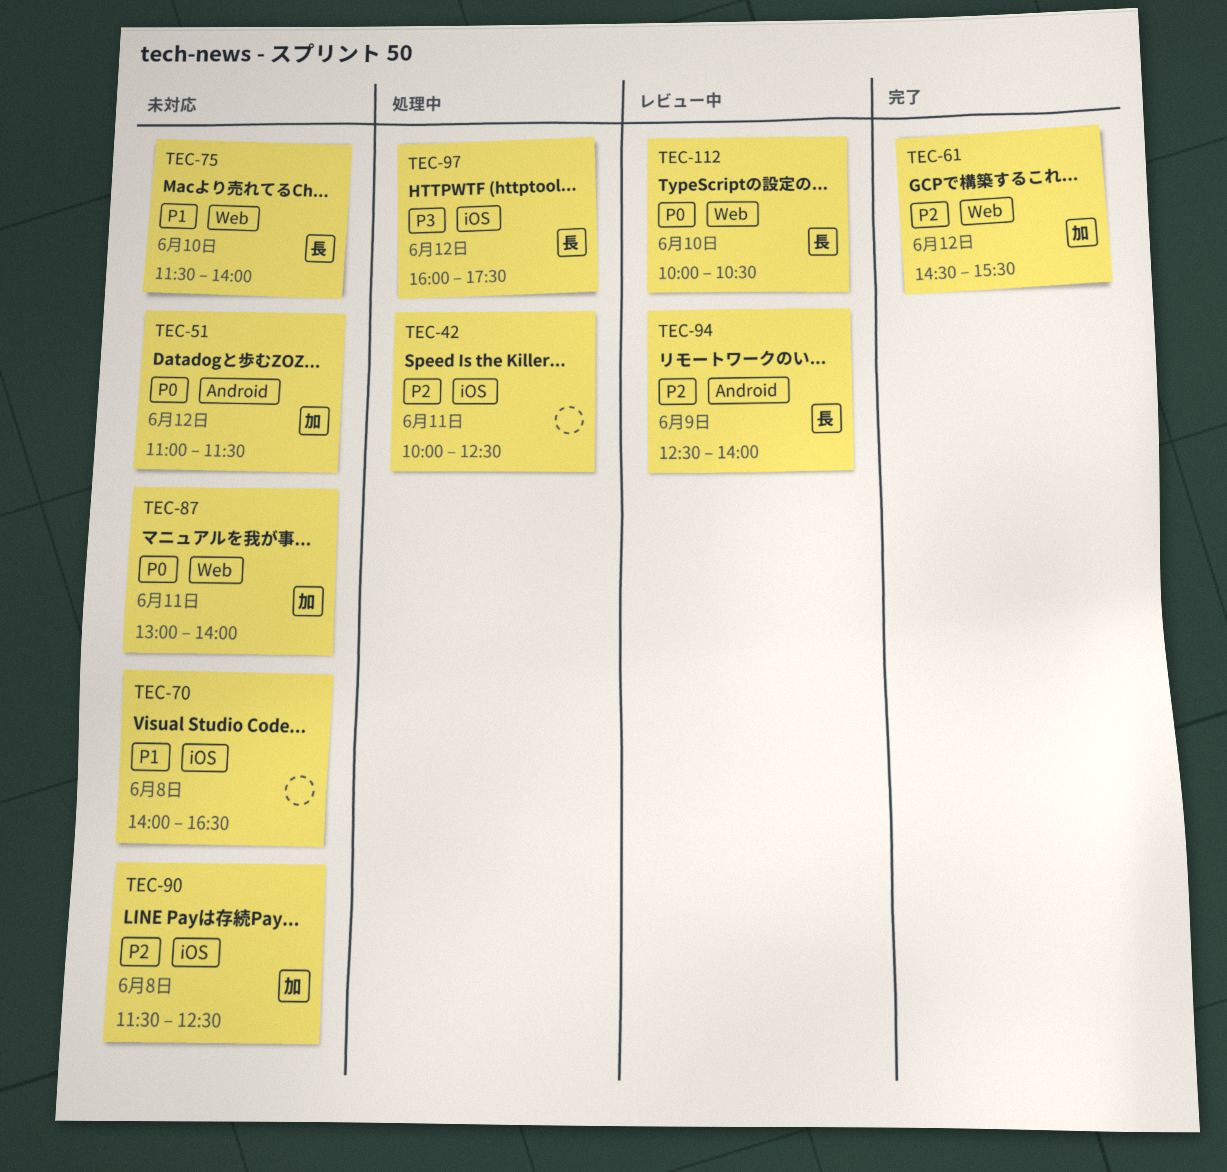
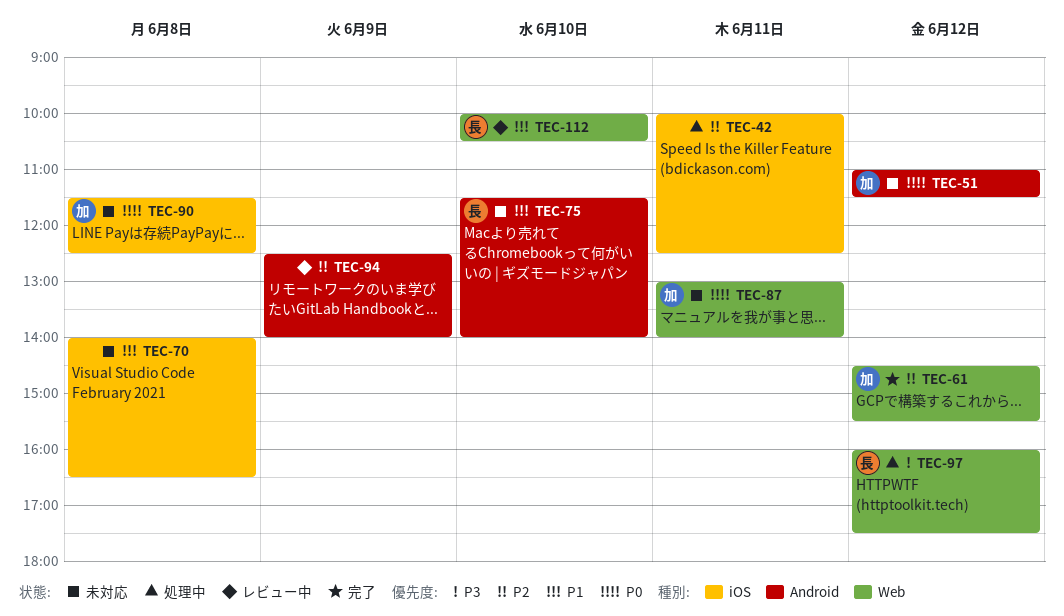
TEC-75, label: Web -> Android
TEC-90, priority: P2 -> P0
TEC-94, owner: 長 -> none
TEC-97, label: iOS -> Web
TEC-112, priority: P0 -> P1

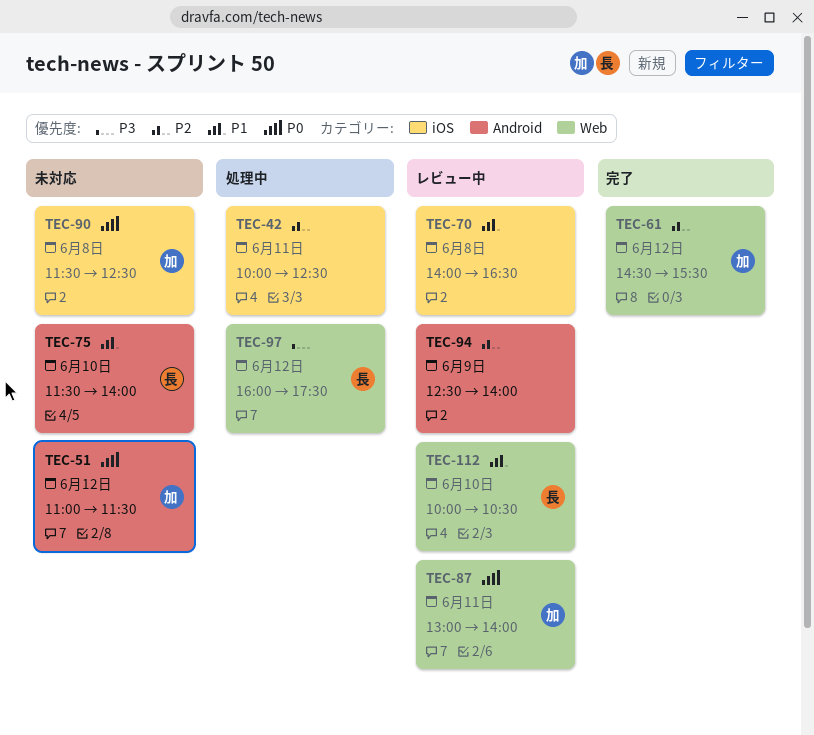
TEC-70, status: 未対応 -> レビュー中
TEC-87, status: 未対応 -> レビュー中

